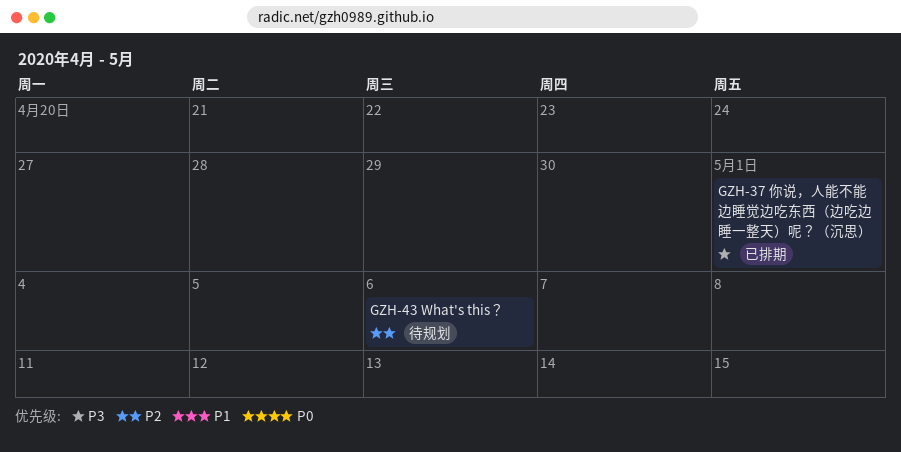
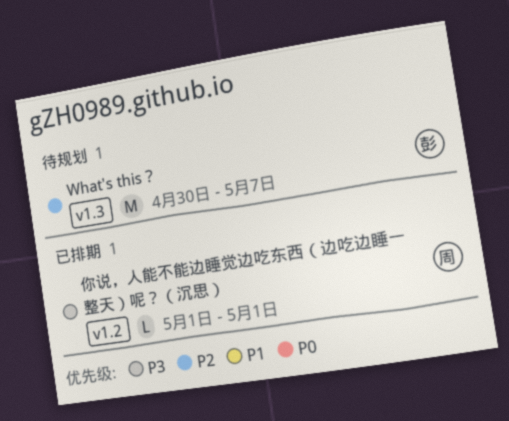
What's this？, due: May 6 -> May 7

